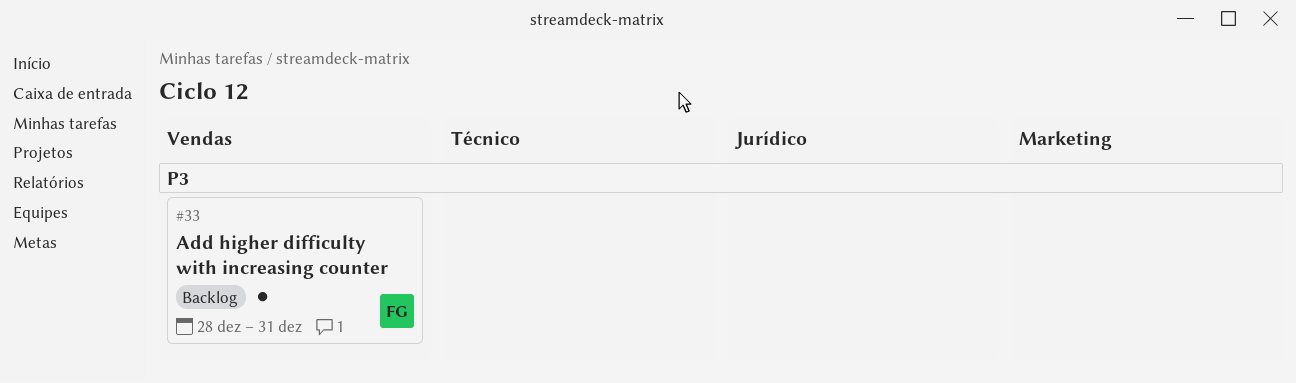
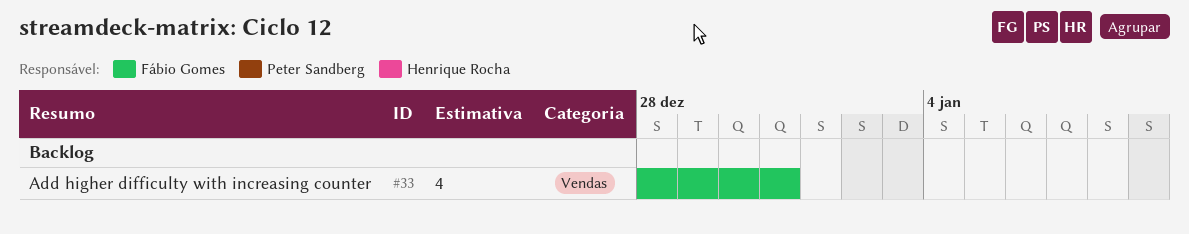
#33, estimate: 1 -> 4

